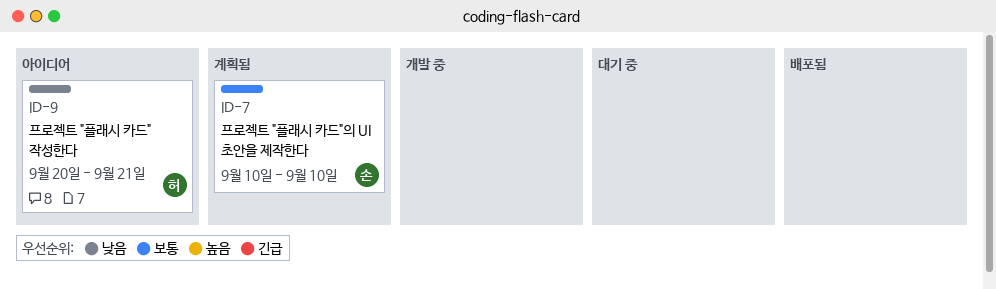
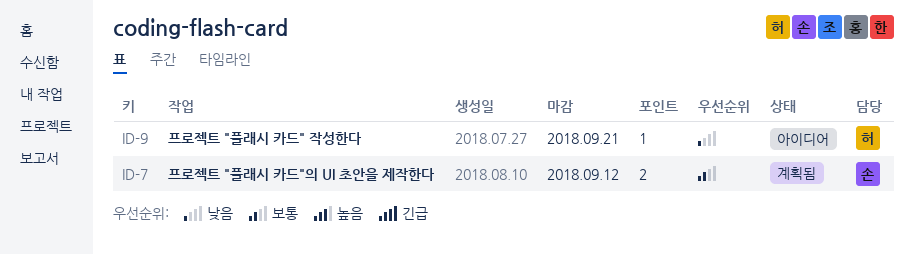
ID-7, due: Sep 10 -> Sep 12

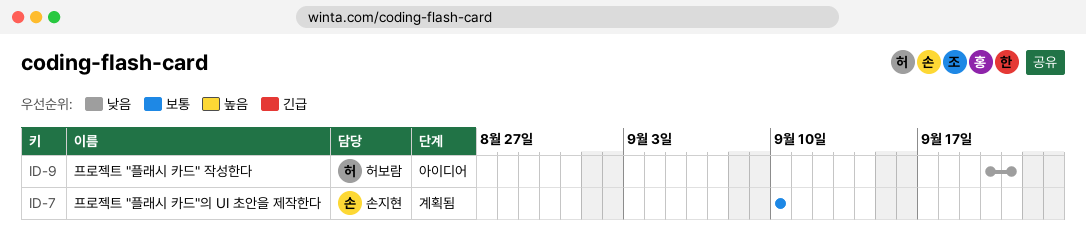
ID-7, due: Sep 12 -> Sep 10

